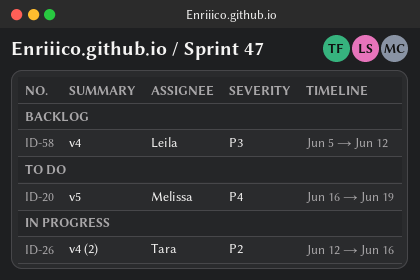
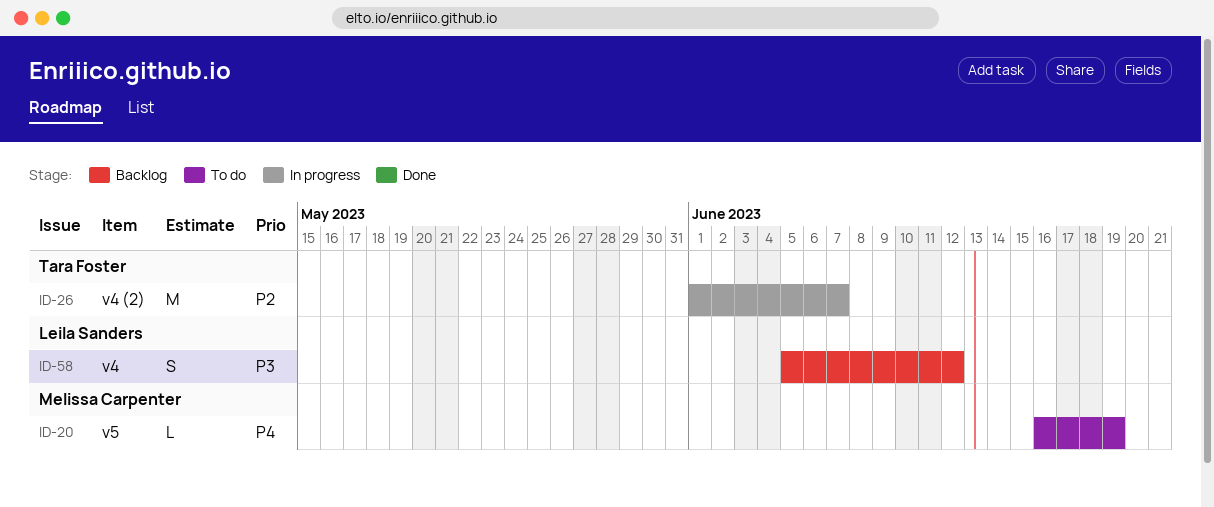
ID-26, start: Jun 12 -> Jun 1
ID-26, due: Jun 16 -> Jun 7

